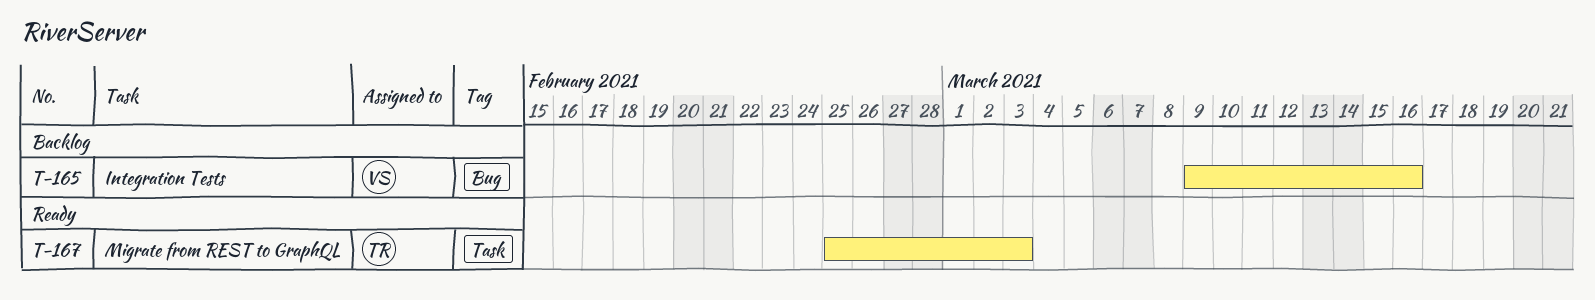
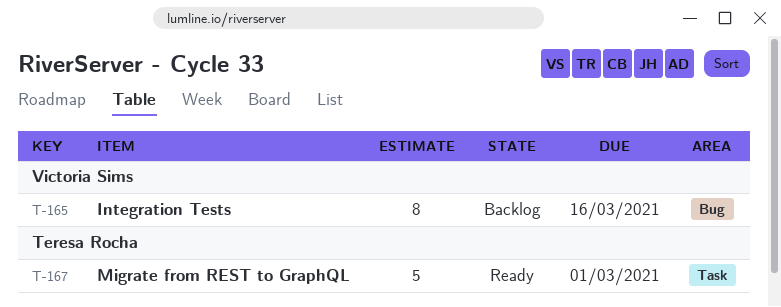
T-167, due: Mar 3 -> Mar 1

